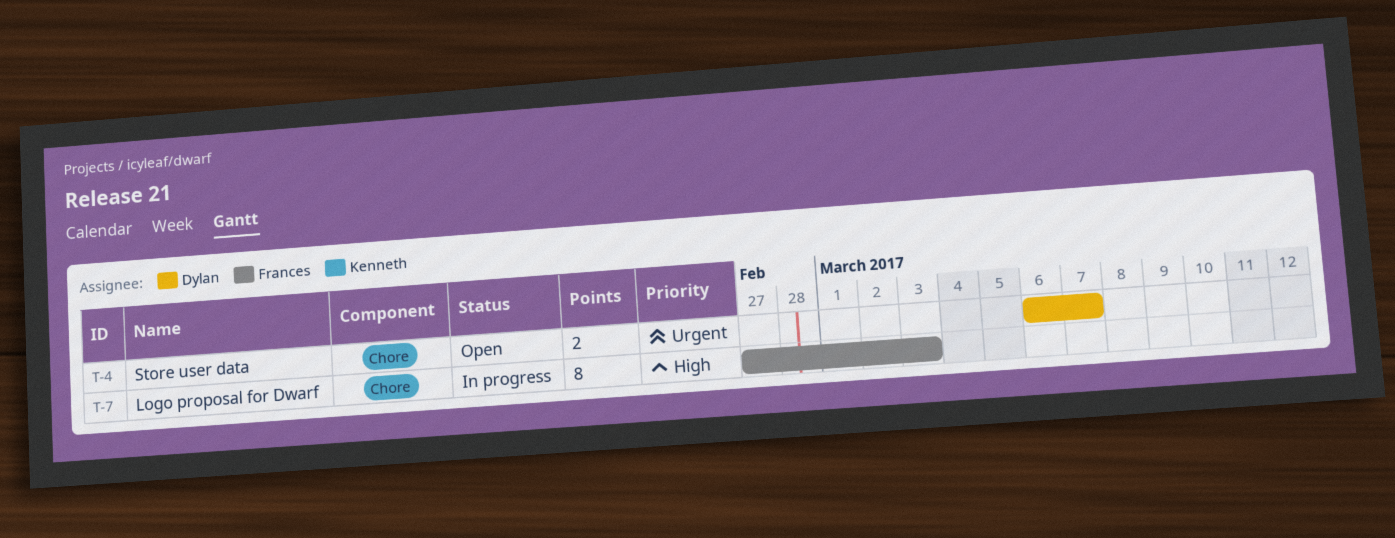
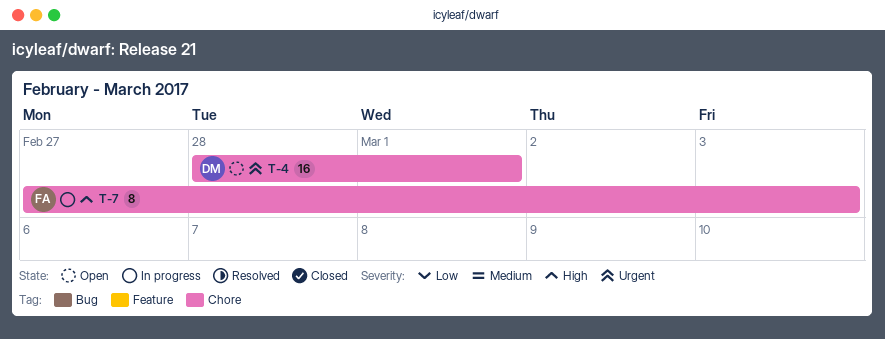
T-4, estimate: 2 -> 16
T-4, start: Mar 6 -> Feb 28
T-4, due: Mar 7 -> Mar 1

